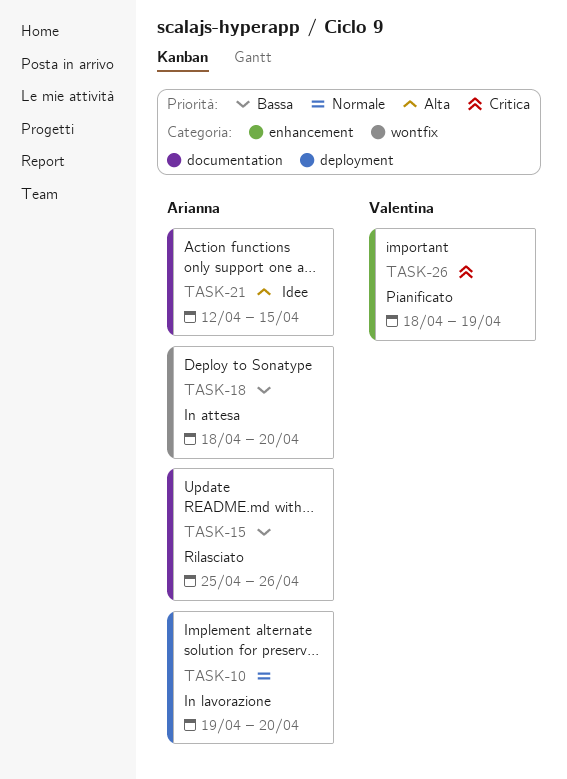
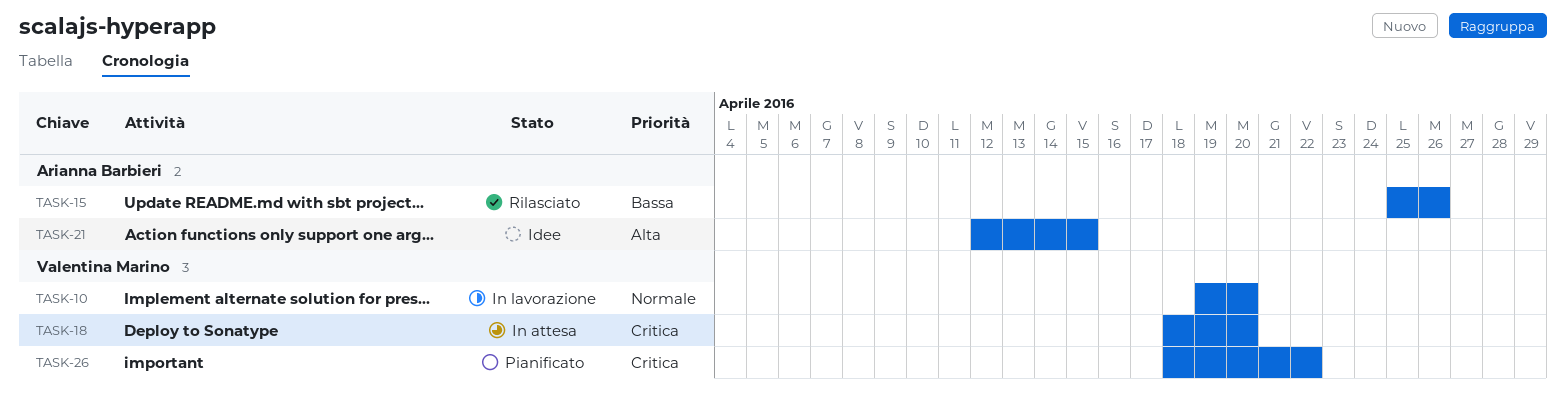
TASK-10, owner: Arianna Barbieri -> Valentina Marino
TASK-18, owner: Arianna Barbieri -> Valentina Marino
TASK-18, priority: Bassa -> Critica
TASK-26, due: Apr 19 -> Apr 22

